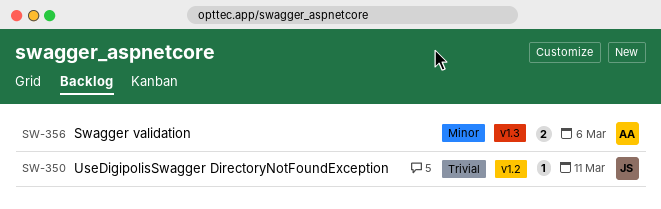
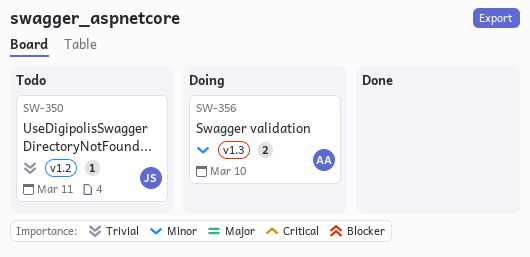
SW-356, due: Mar 6 -> Mar 10

